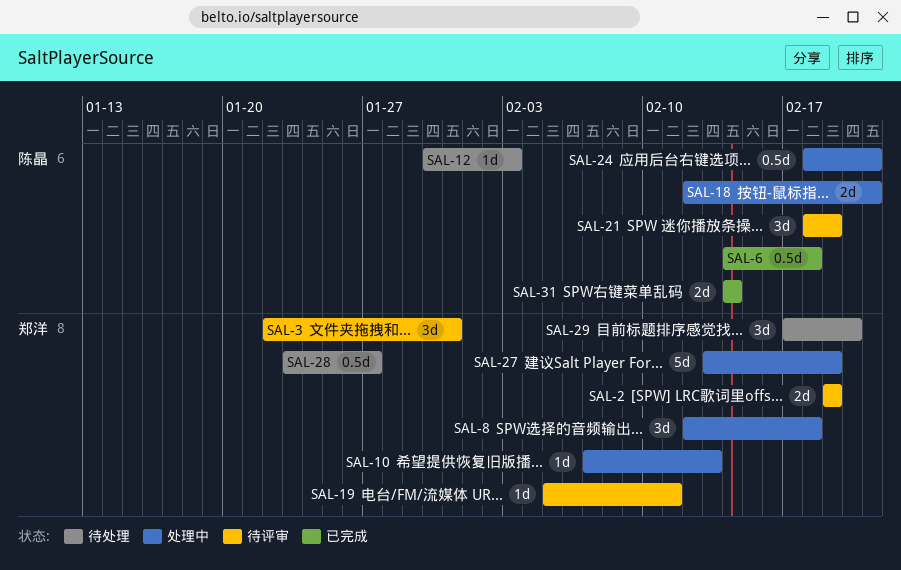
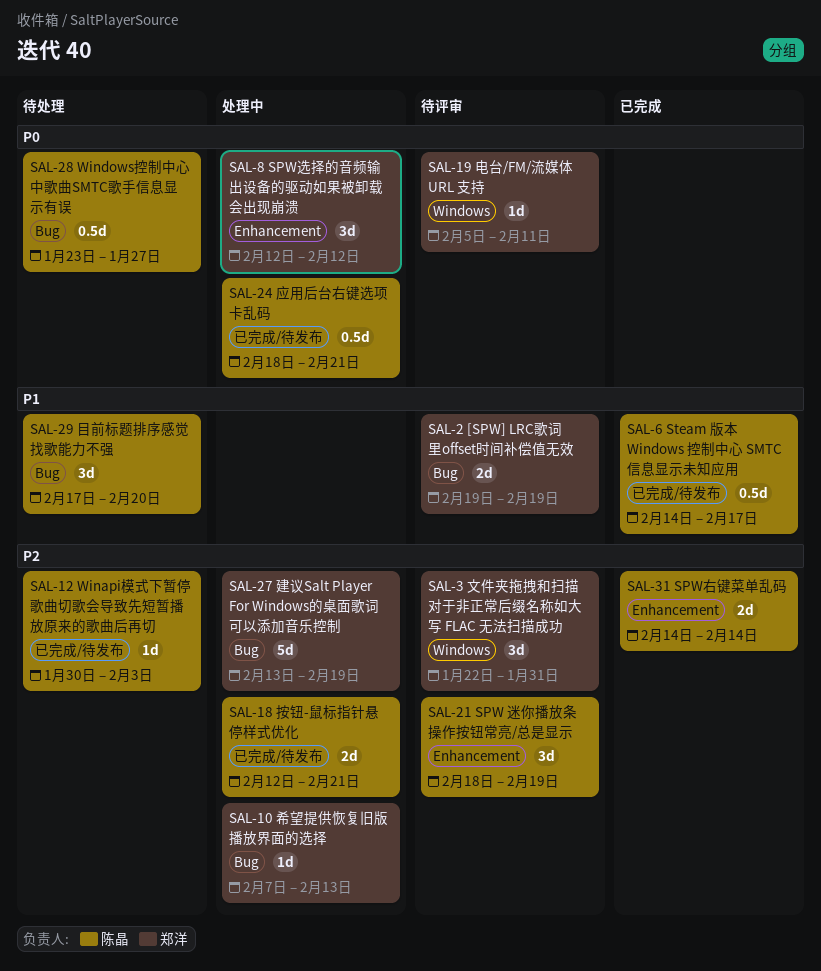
SAL-6, due: Feb 18 -> Feb 17
SAL-8, due: Feb 18 -> Feb 12
SAL-28, owner: 郑洋 -> 陈晶
SAL-29, owner: 郑洋 -> 陈晶

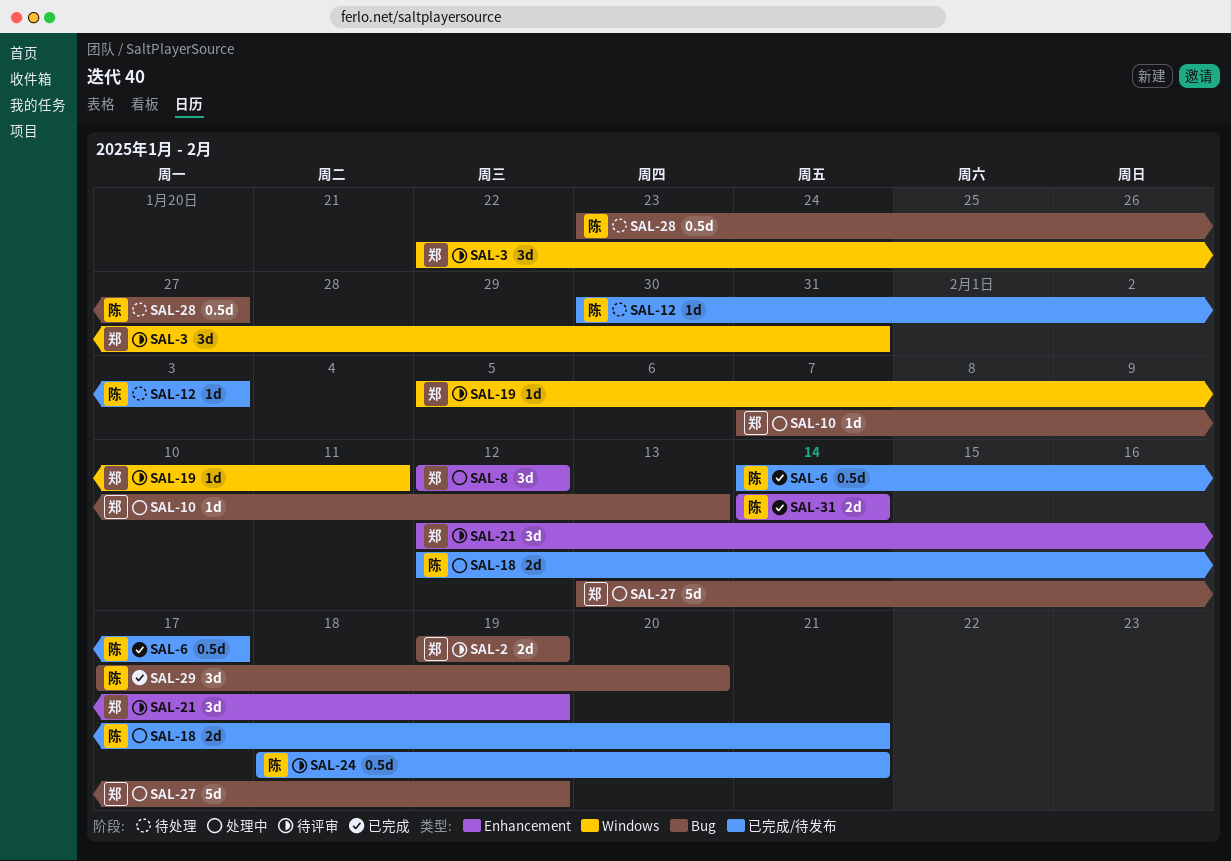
SAL-21, owner: 陈晶 -> 郑洋
SAL-21, start: Feb 18 -> Feb 12
SAL-24, status: 处理中 -> 待评审
SAL-29, status: 待处理 -> 已完成

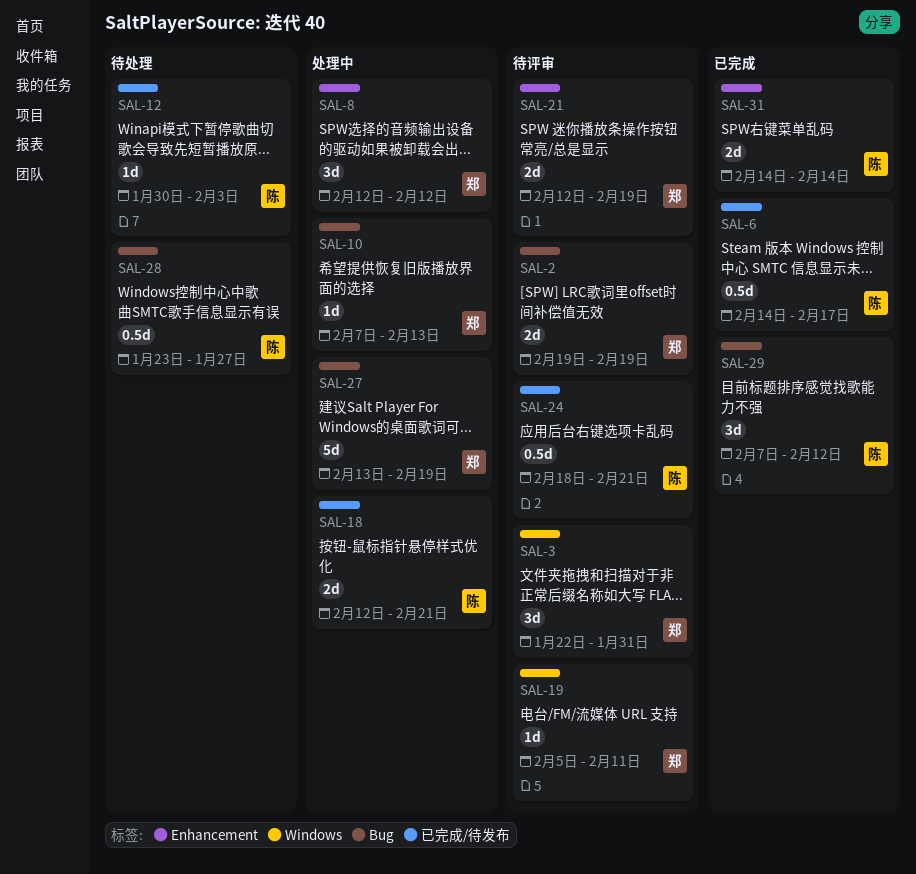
SAL-21, estimate: 3d -> 2d
SAL-29, start: Feb 17 -> Feb 7
SAL-29, due: Feb 20 -> Feb 12

